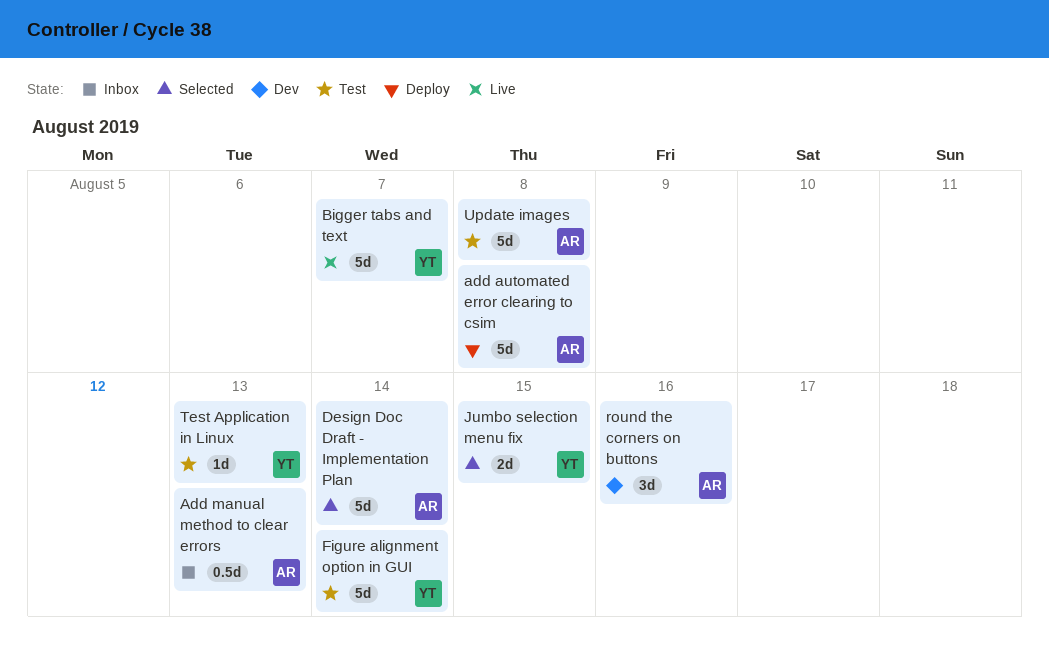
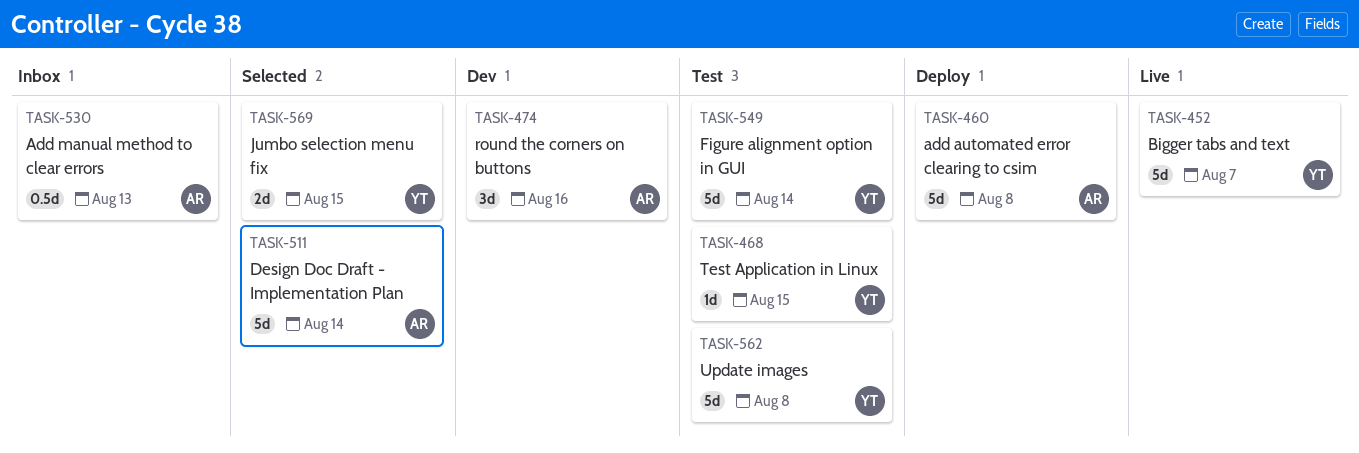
Test Application in Linux, due: Aug 13 -> Aug 15
Update images, owner: AR -> YT

